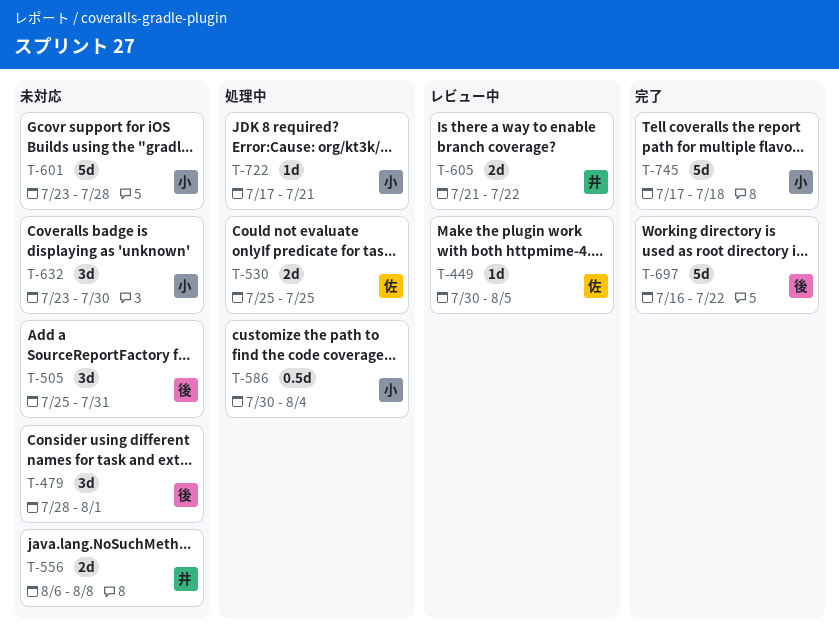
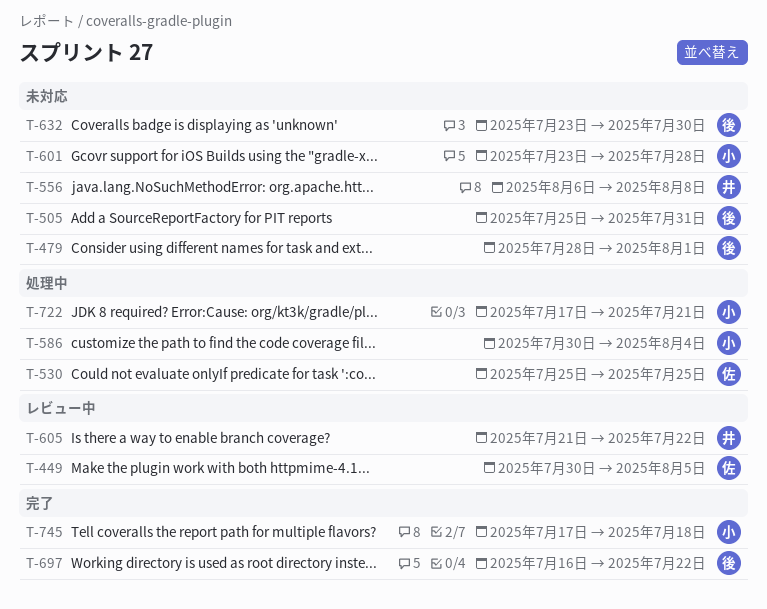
T-632, owner: 小 -> 後

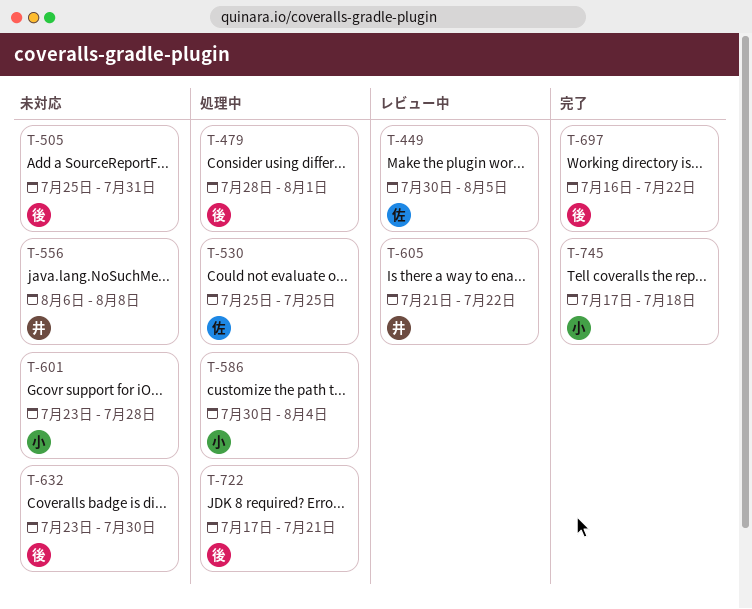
T-479, status: 未対応 -> 処理中
T-722, owner: 小 -> 後

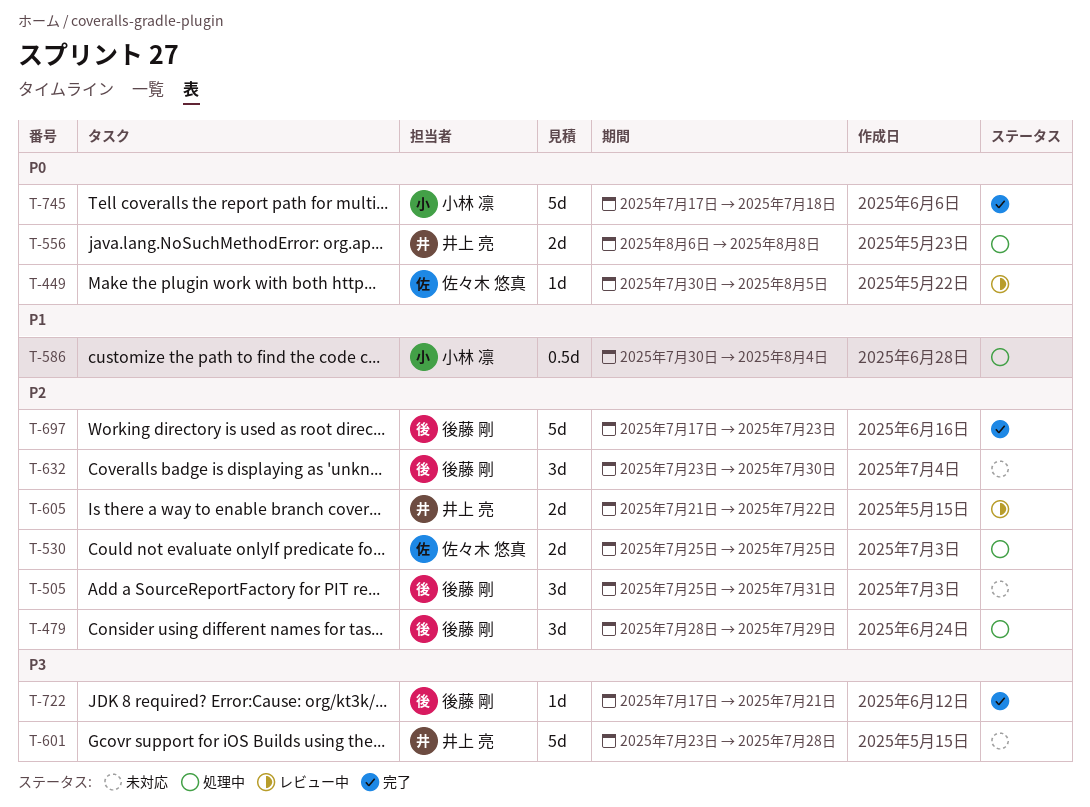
T-479, due: Aug 1 -> Jul 29
T-556, status: 未対応 -> 処理中
T-601, owner: 小林 凛 -> 井上 亮
T-697, start: Jul 16 -> Jul 17
T-697, due: Jul 22 -> Jul 23
T-722, status: 処理中 -> 完了

